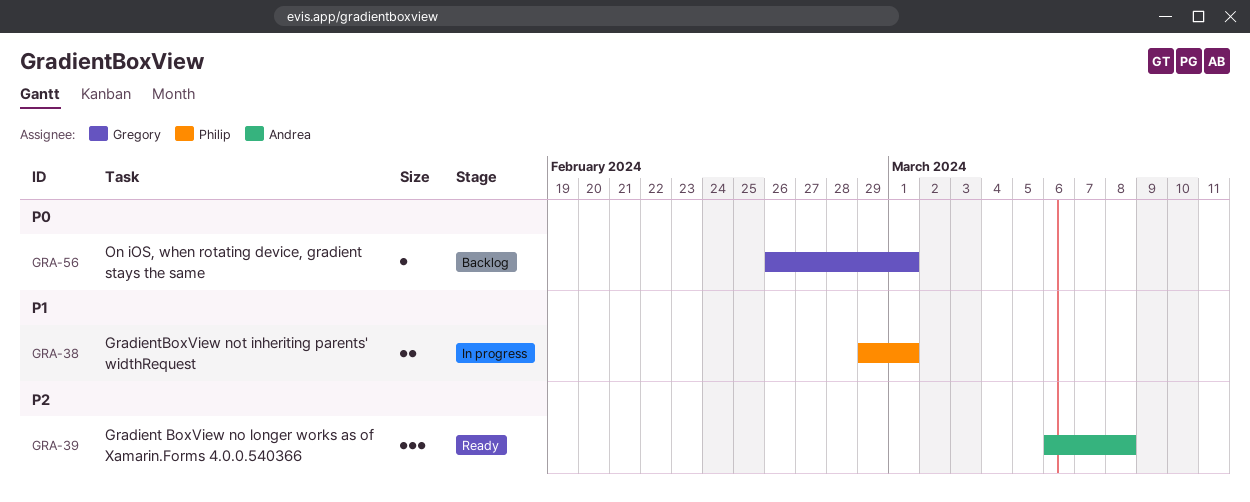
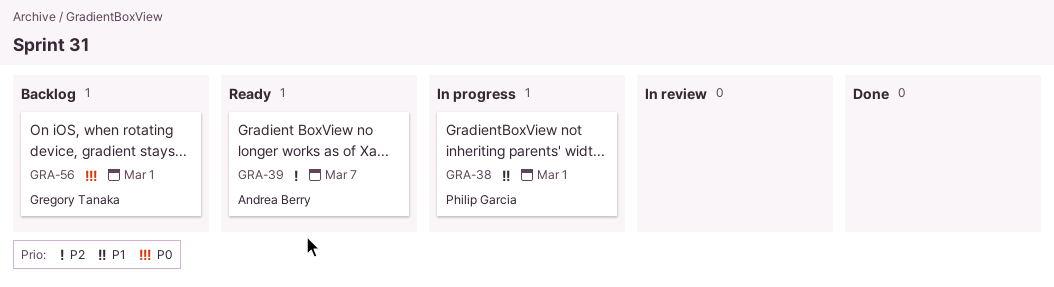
GRA-39, due: Mar 8 -> Mar 7

